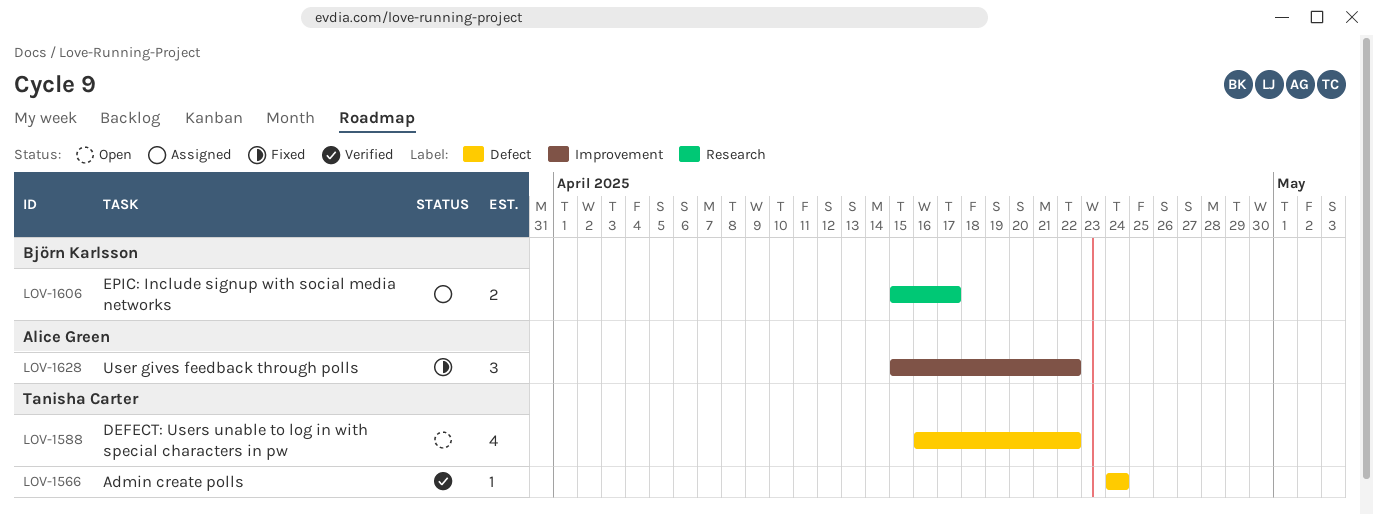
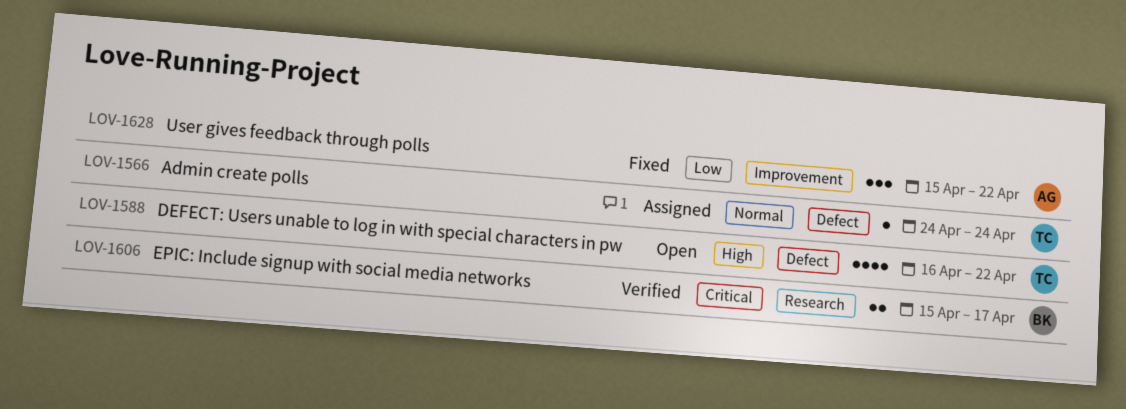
LOV-1566, status: Verified -> Assigned
LOV-1606, status: Assigned -> Verified

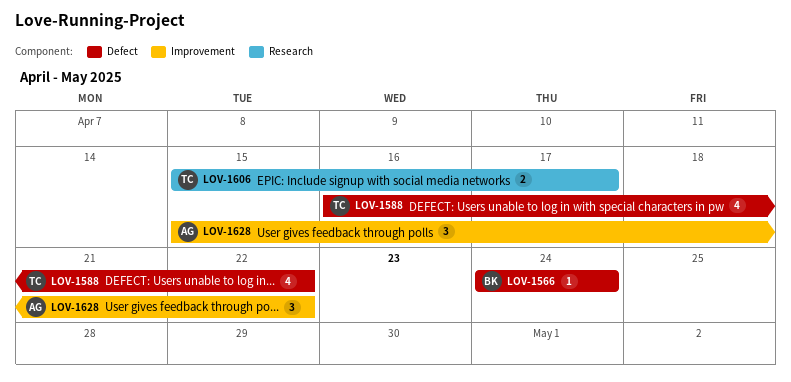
LOV-1566, owner: TC -> BK
LOV-1606, owner: BK -> TC

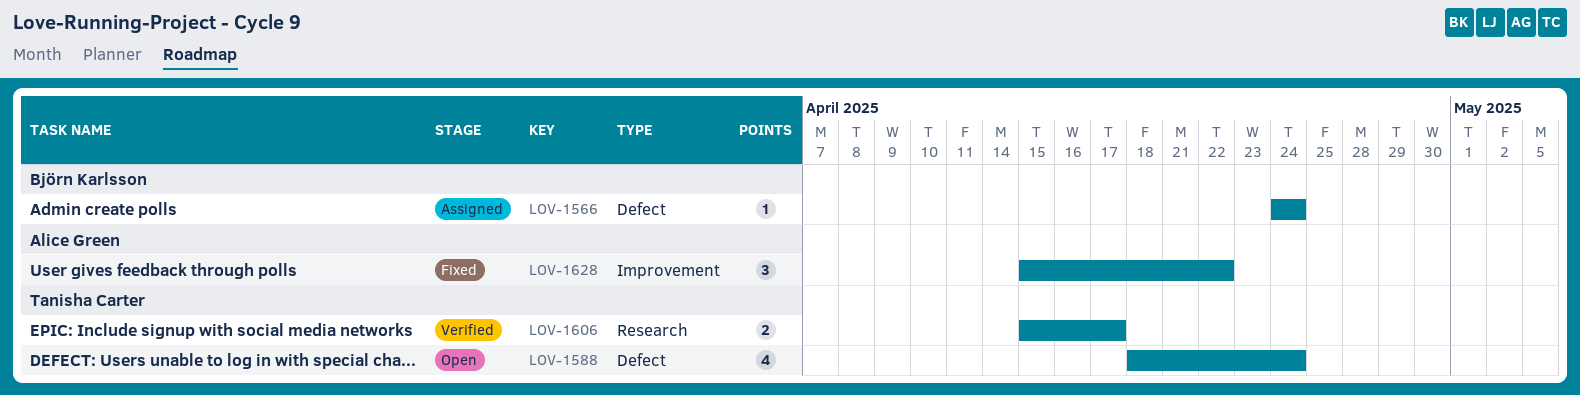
LOV-1588, start: Apr 16 -> Apr 18
LOV-1588, due: Apr 22 -> Apr 24

